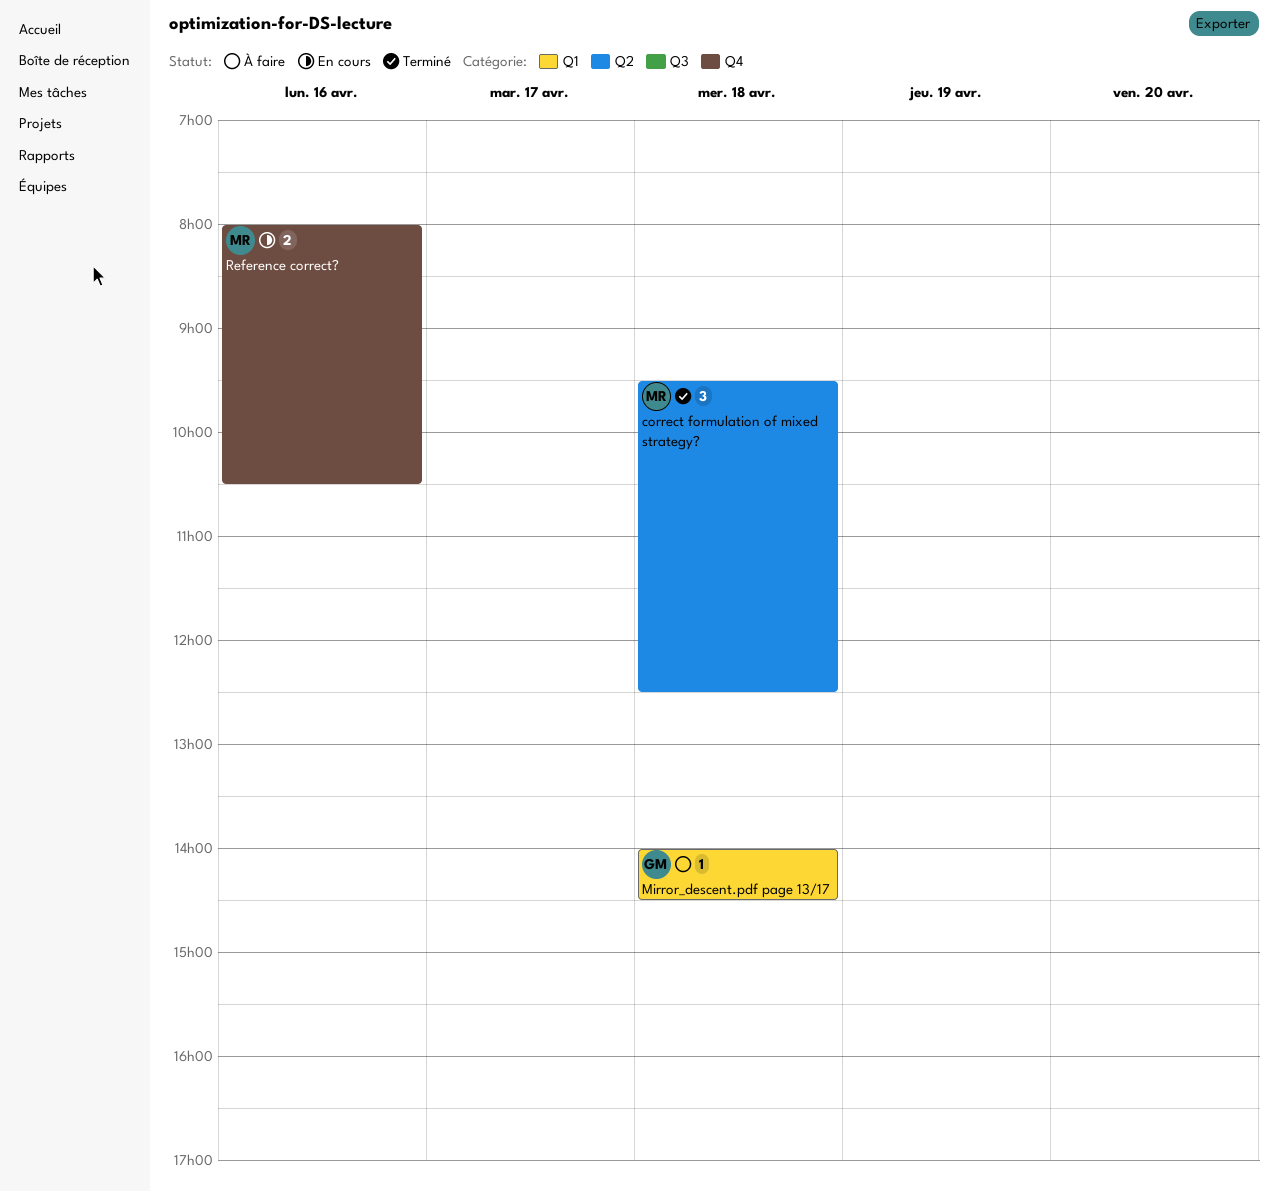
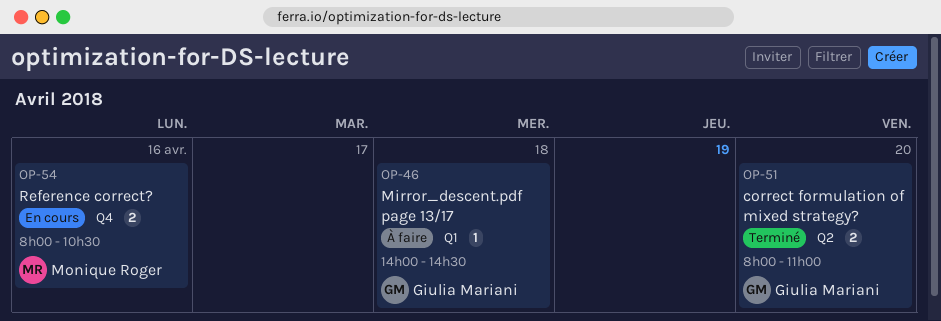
correct formulation of mixed strategy?, owner: Monique Roger -> Giulia Mariani
correct formulation of mixed strategy?, estimate: 3 -> 2
correct formulation of mixed strategy?, day: Apr 18 -> Apr 20
correct formulation of mixed strategy?, begins: 09:30 -> 08:00
correct formulation of mixed strategy?, ends: 12:30 -> 11:00

